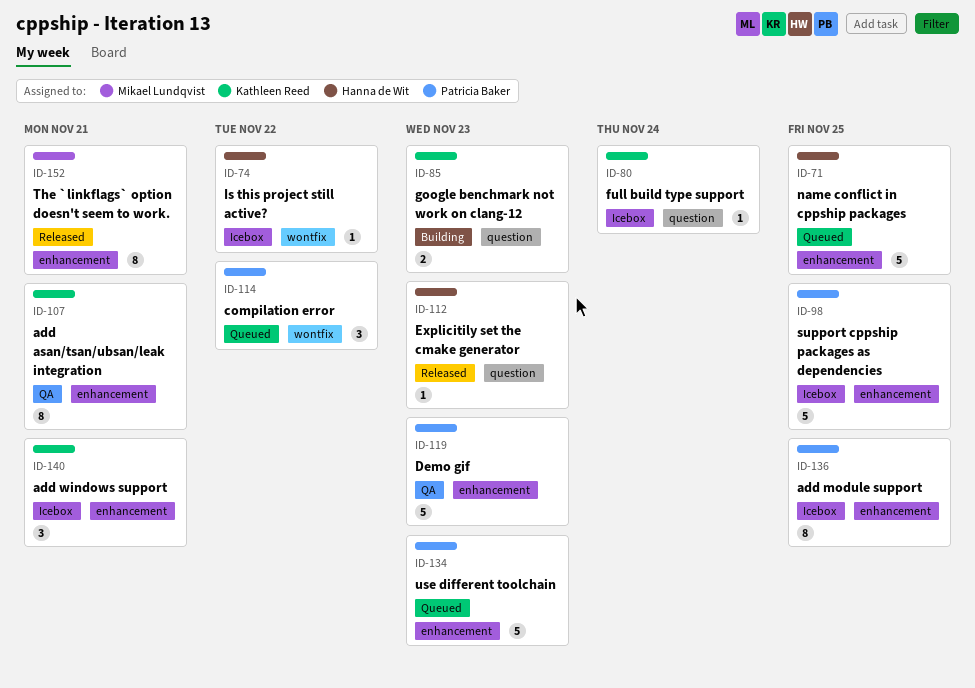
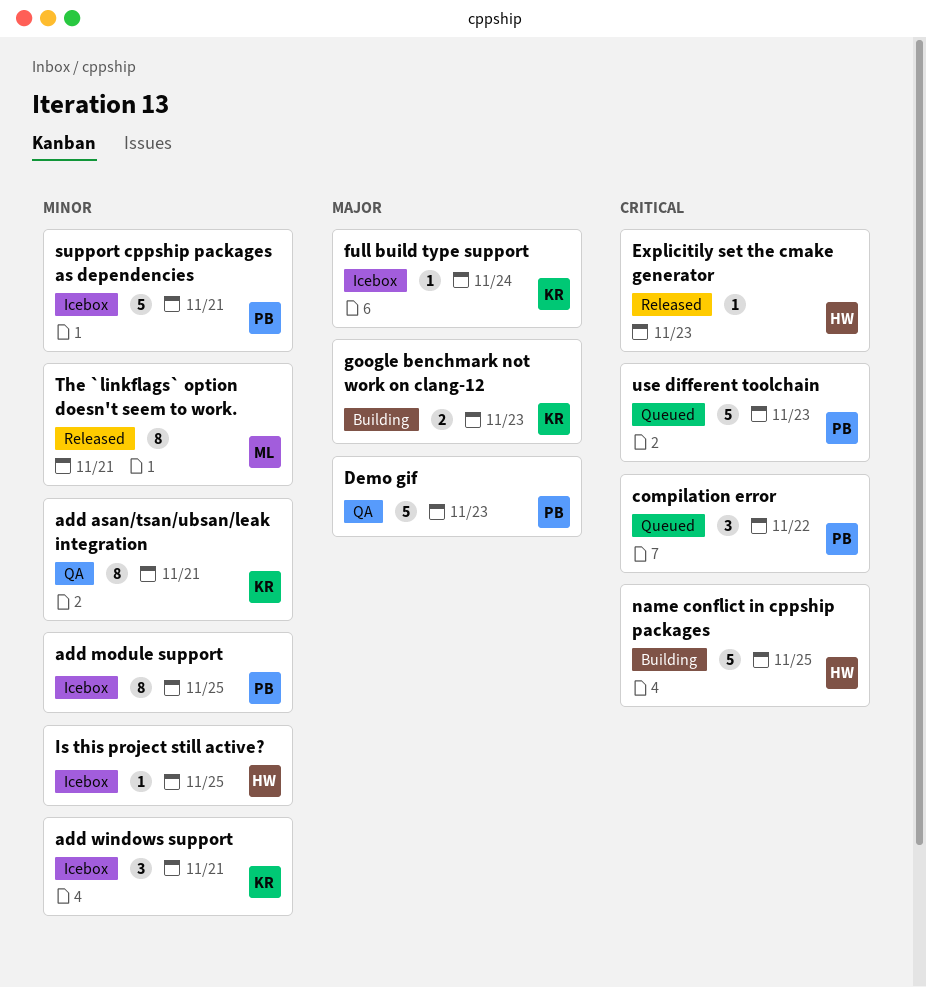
Is this project still active?, due: Nov 22 -> Nov 25
name conflict in cppship packages, status: Queued -> Building
support cppship packages as dependencies, due: Nov 25 -> Nov 21

